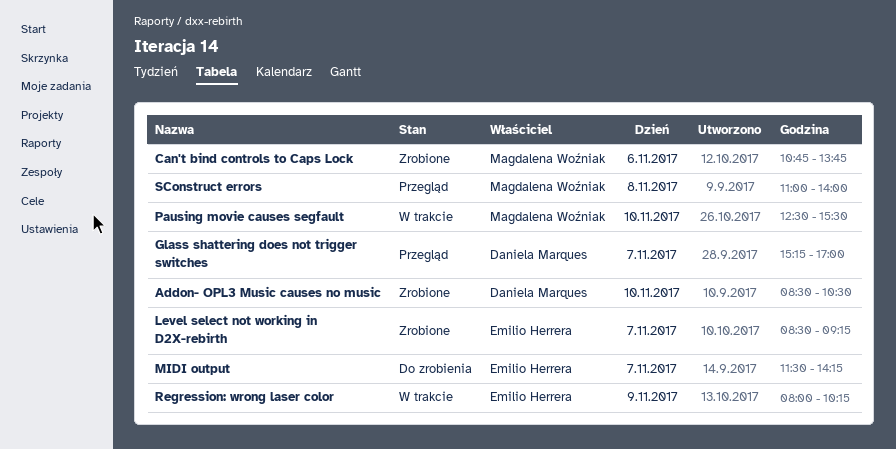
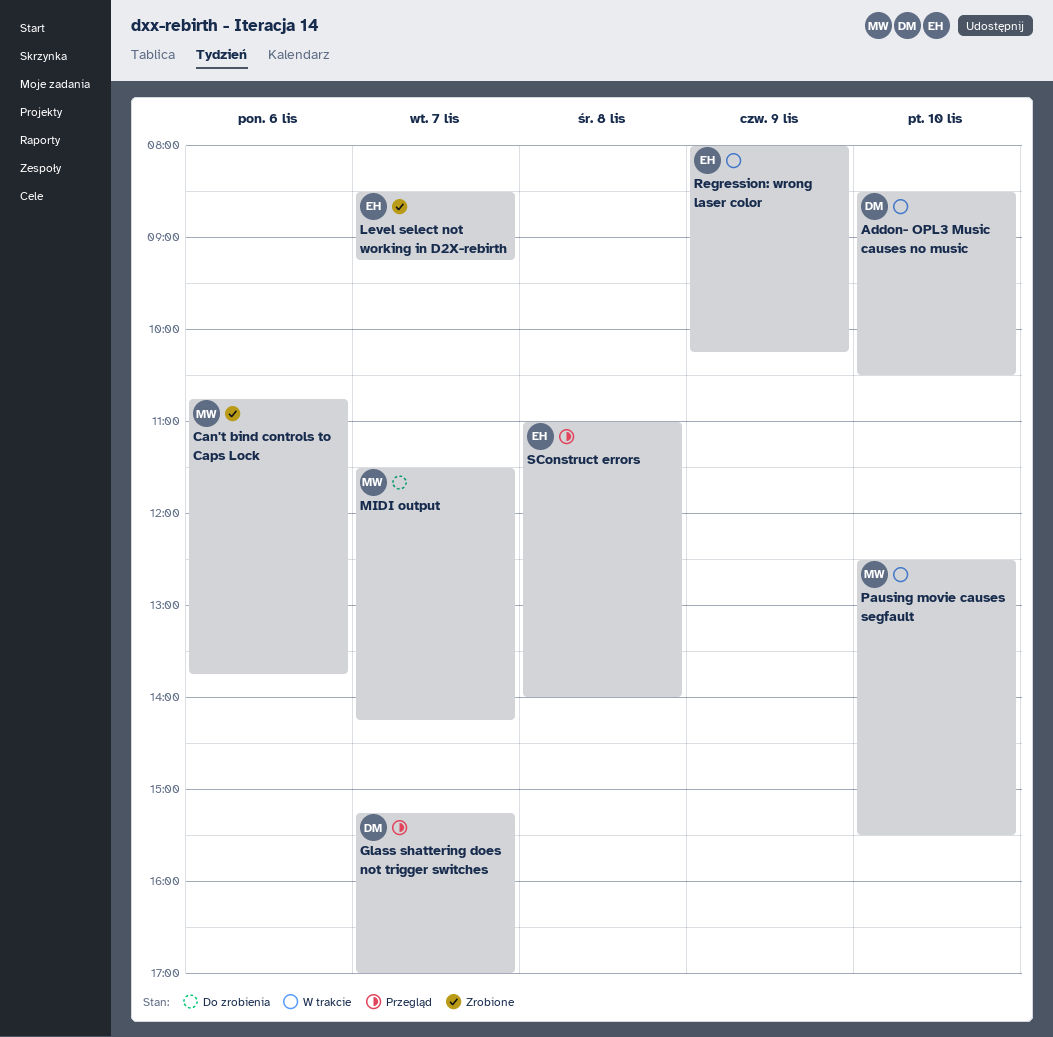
Addon- OPL3 Music causes no music, status: Zrobione -> W trakcie
MIDI output, owner: Emilio Herrera -> Magdalena Woźniak
SConstruct errors, owner: Magdalena Woźniak -> Emilio Herrera

